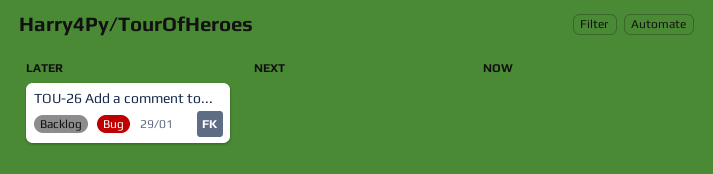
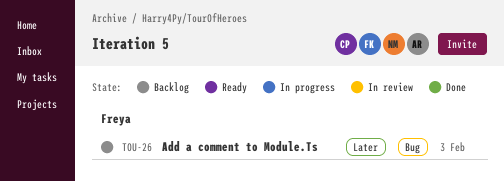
TOU-26, due: Jan 29 -> Feb 3

